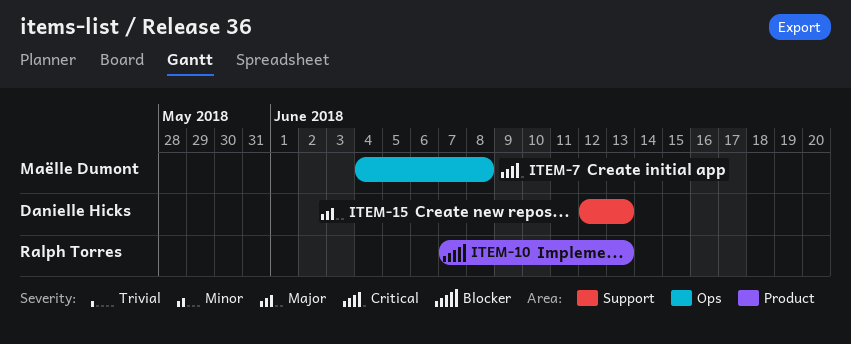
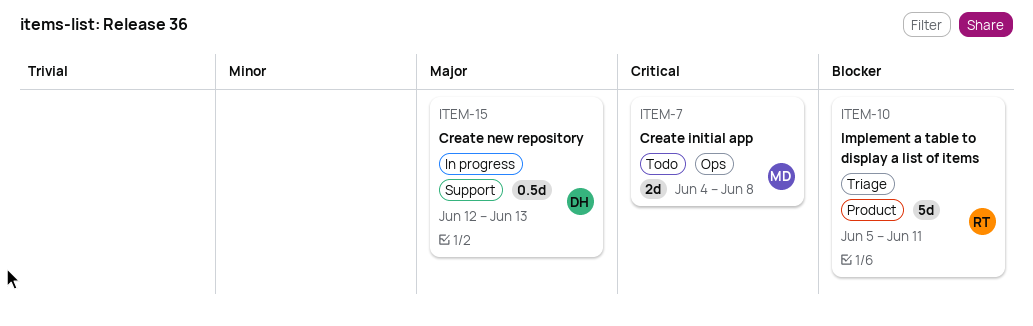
ITEM-10, start: Jun 7 -> Jun 5
ITEM-10, due: Jun 13 -> Jun 11

